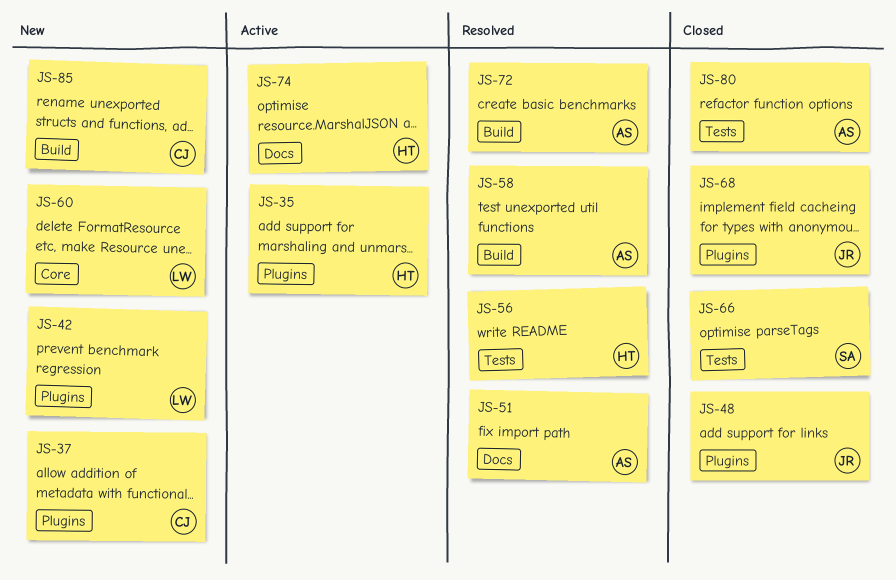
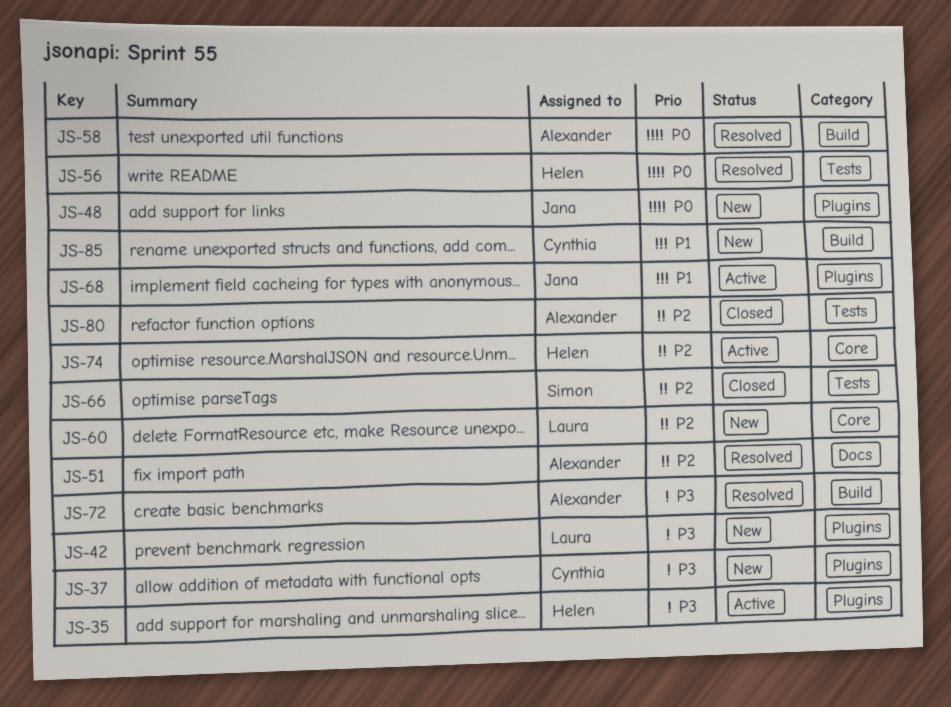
JS-48, status: Closed -> New
JS-68, status: Closed -> Active
JS-74, label: Docs -> Core

